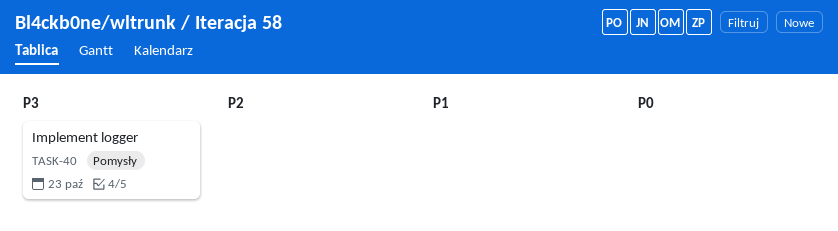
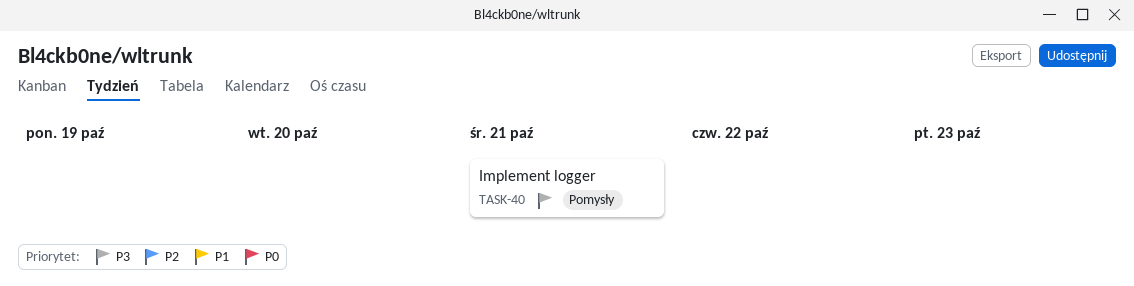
TASK-40, due: Oct 23 -> Oct 21

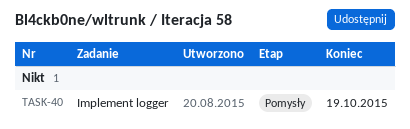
TASK-40, due: Oct 21 -> Oct 19

